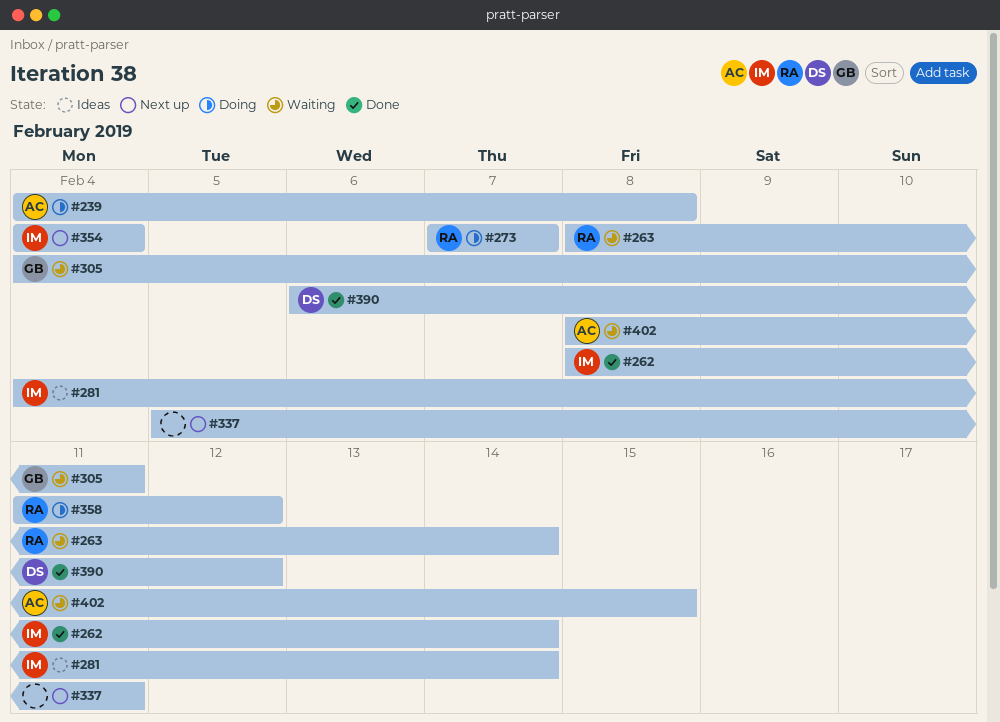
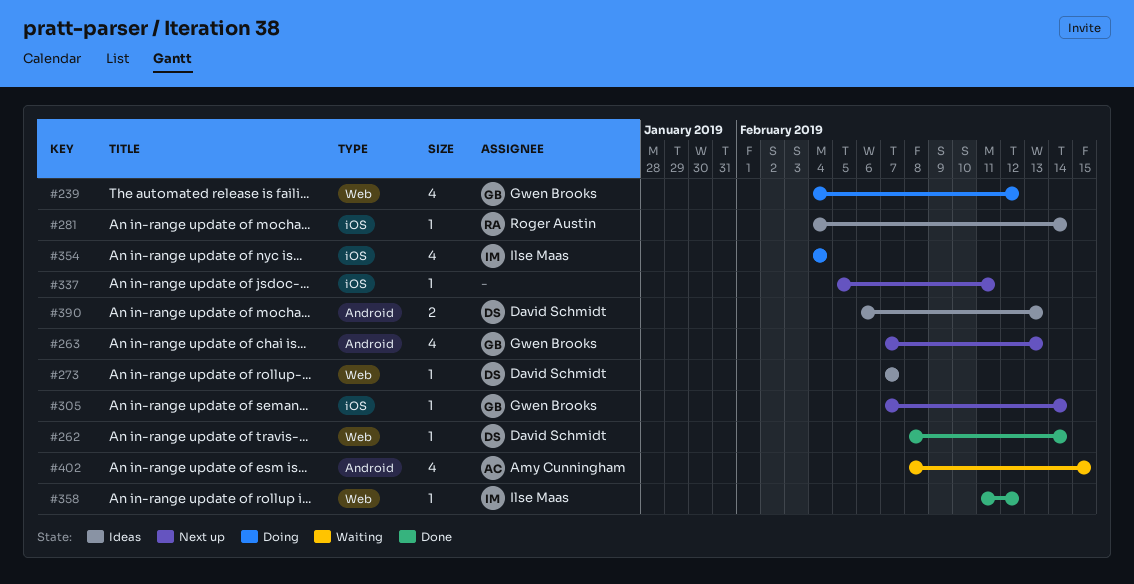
#239, owner: Amy Cunningham -> Gwen Brooks
#239, due: Feb 8 -> Feb 12
#262, owner: Ilse Maas -> David Schmidt
#263, status: Waiting -> Next up
#263, owner: Roger Austin -> Gwen Brooks
#263, start: Feb 8 -> Feb 7
#263, due: Feb 14 -> Feb 13
#273, status: Doing -> Ideas
#273, owner: Roger Austin -> David Schmidt
#281, owner: Ilse Maas -> Roger Austin
#305, status: Waiting -> Next up
#305, start: Feb 4 -> Feb 7
#305, due: Feb 11 -> Feb 14
#354, status: Next up -> Doing
#358, status: Doing -> Done
#358, owner: Roger Austin -> Ilse Maas
#390, status: Done -> Ideas
#390, due: Feb 12 -> Feb 13

